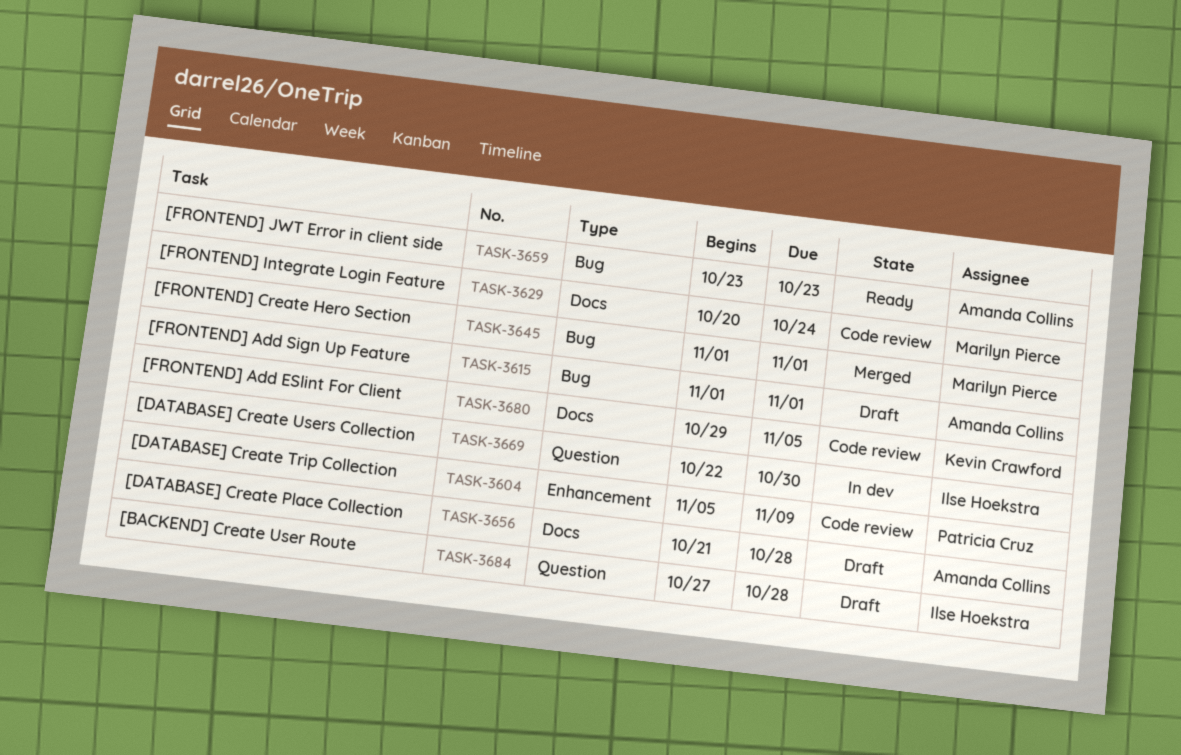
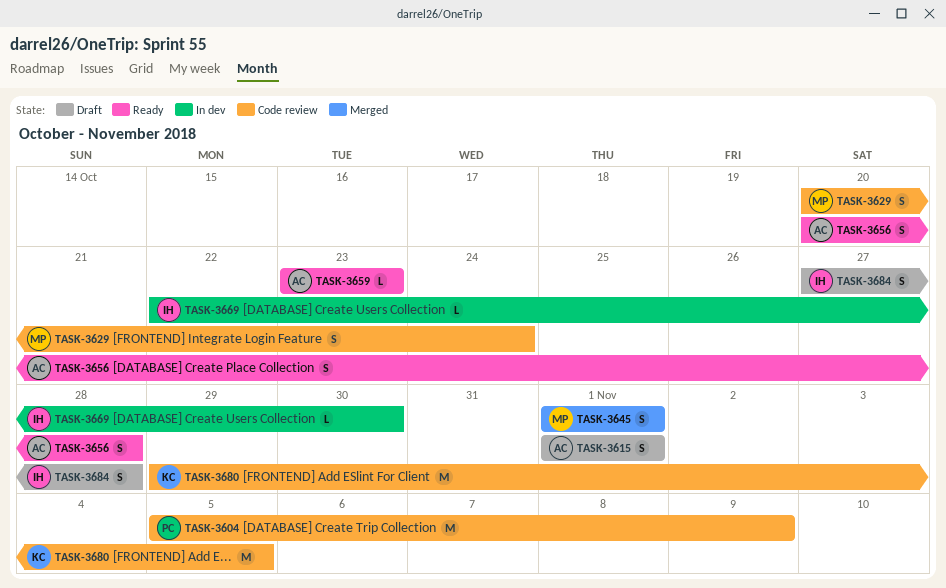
TASK-3656, status: Draft -> Ready
TASK-3656, start: Oct 21 -> Oct 20

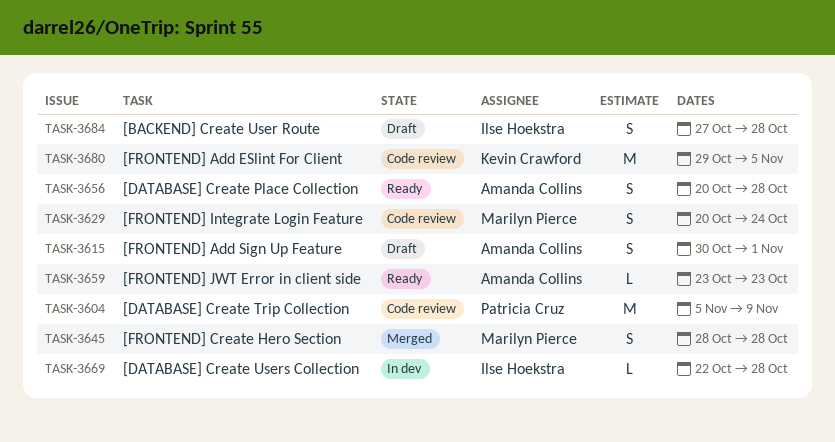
TASK-3615, start: Nov 1 -> Oct 30
TASK-3645, start: Nov 1 -> Oct 28
TASK-3645, due: Nov 1 -> Oct 28
TASK-3669, due: Oct 30 -> Oct 28

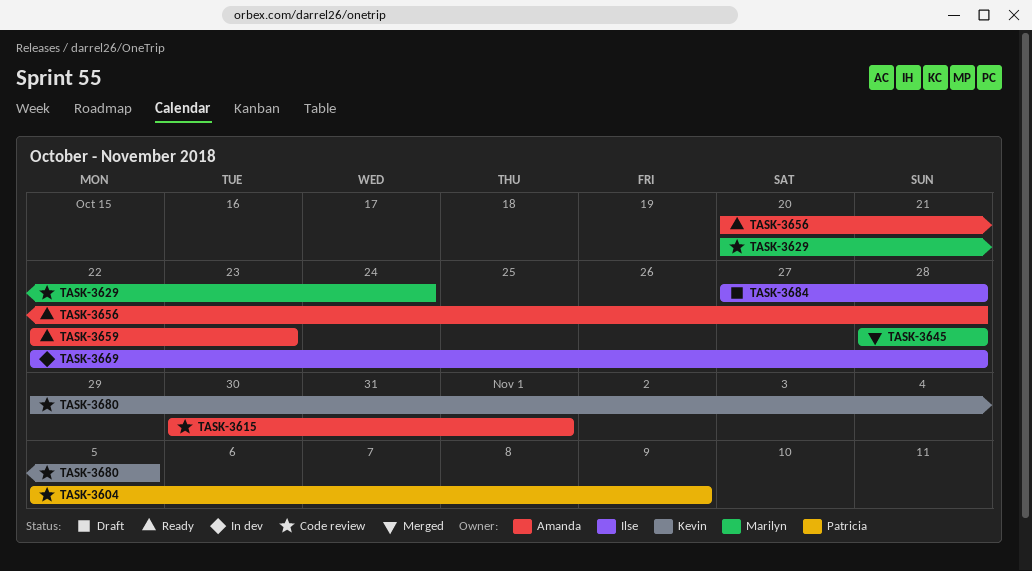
TASK-3615, status: Draft -> Code review
TASK-3659, start: Oct 23 -> Oct 22

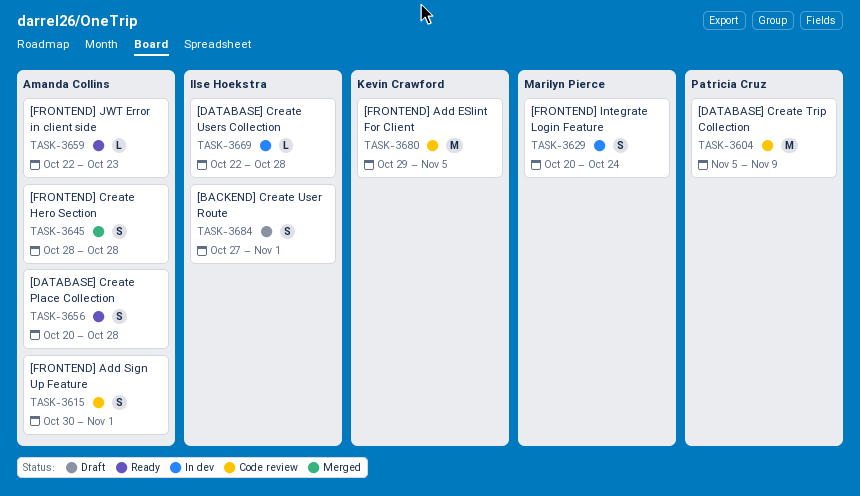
TASK-3629, status: Code review -> In dev
TASK-3645, owner: Marilyn Pierce -> Amanda Collins
TASK-3684, due: Oct 28 -> Nov 1

